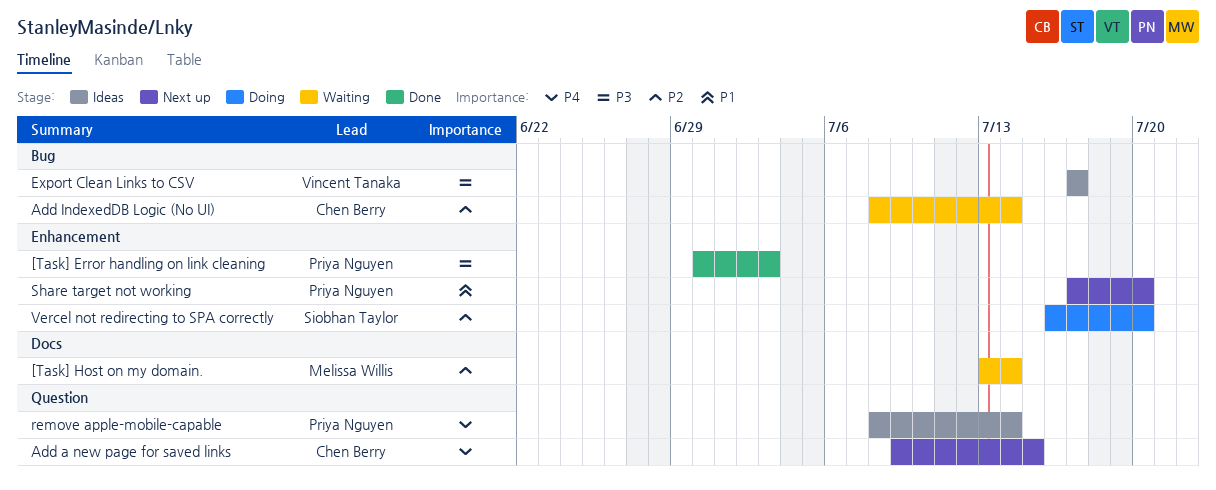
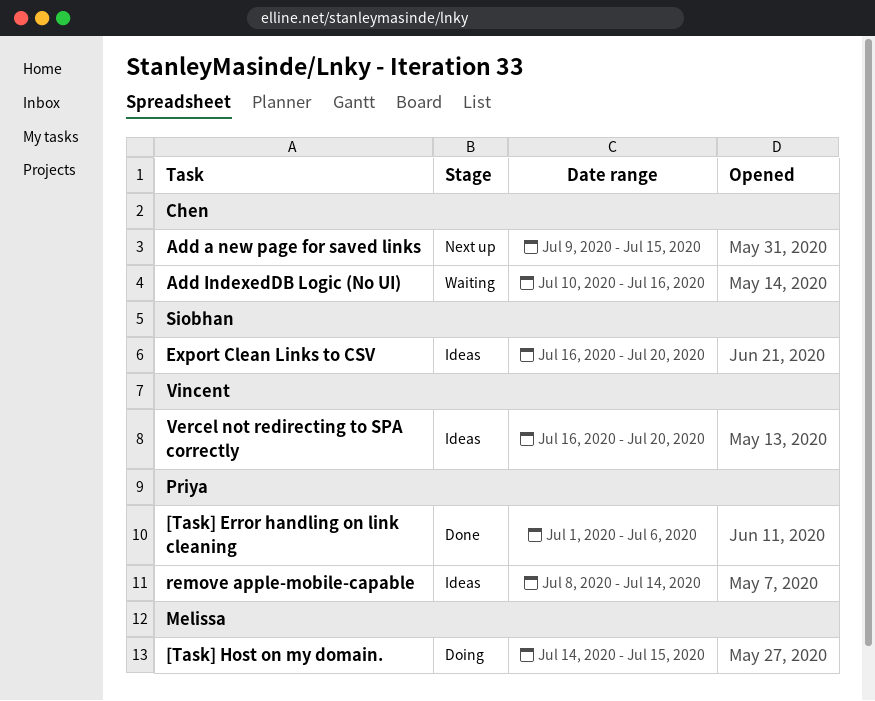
[Task] Error handling on link cleaning, start: Jun 30 -> Jul 1
[Task] Error handling on link cleaning, due: Jul 3 -> Jul 6
[Task] Host on my domain., status: Waiting -> Doing
[Task] Host on my domain., start: Jul 13 -> Jul 14
[Task] Host on my domain., due: Jul 14 -> Jul 15
Add IndexedDB Logic (No UI), start: Jul 8 -> Jul 10
Add IndexedDB Logic (No UI), due: Jul 14 -> Jul 16
Export Clean Links to CSV, owner: Vincent Tanaka -> Siobhan Taylor
Export Clean Links to CSV, start: Jul 17 -> Jul 16
Export Clean Links to CSV, due: Jul 17 -> Jul 20
Share target not working: present -> none
Vercel not redirecting to SPA correctly, status: Doing -> Ideas
Vercel not redirecting to SPA correctly, owner: Siobhan Taylor -> Vincent Tanaka

